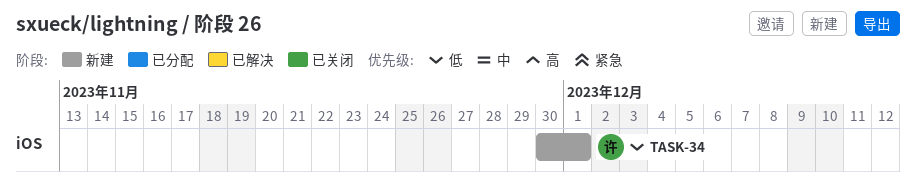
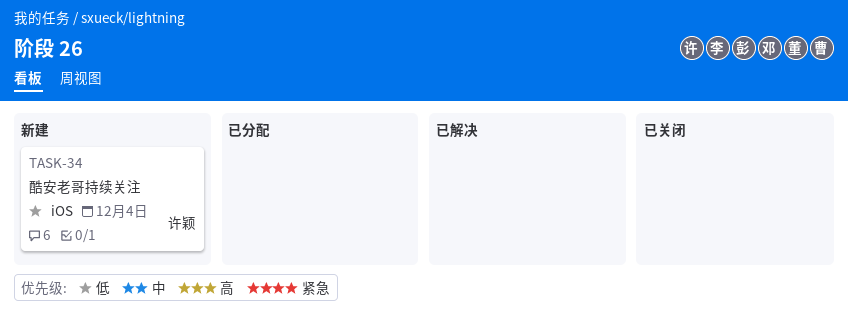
TASK-34, due: Dec 1 -> Dec 4

